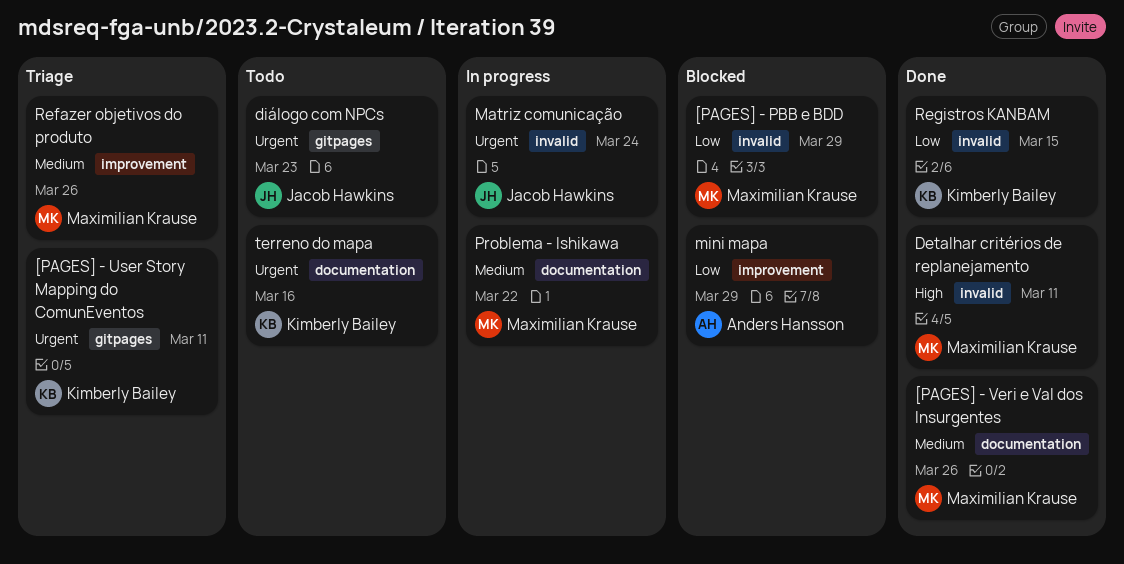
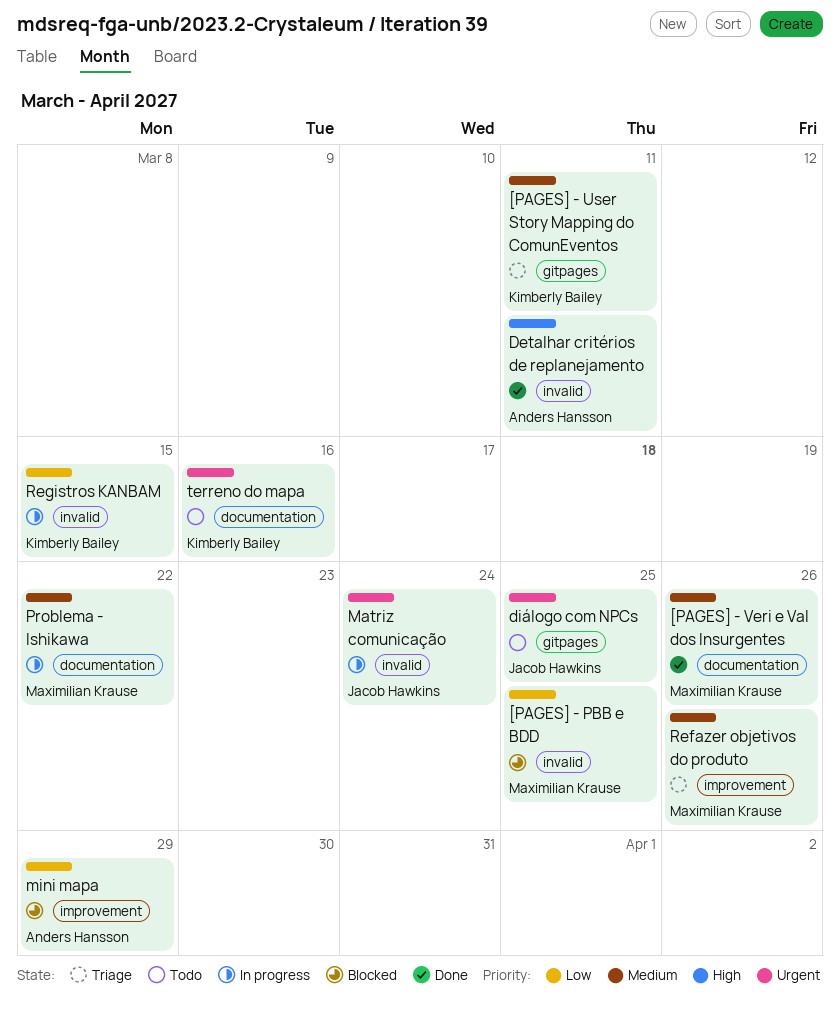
[PAGES] - PBB e BDD, due: Mar 29 -> Mar 25
[PAGES] - User Story Mapping do ComunEventos, priority: Urgent -> Medium
Detalhar critérios de replanejamento, owner: Maximilian Krause -> Anders Hansson
diálogo com NPCs, due: Mar 23 -> Mar 25
Registros KANBAM, status: Done -> In progress

